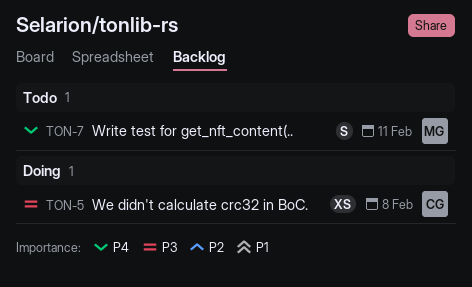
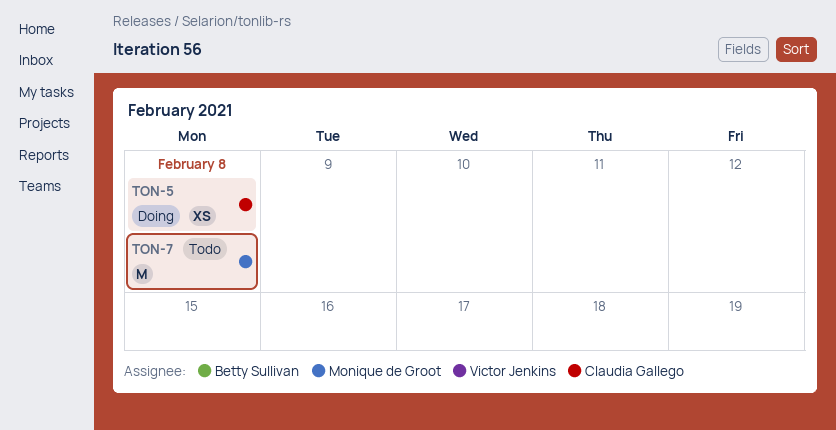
TON-7, estimate: S -> M
TON-7, due: Feb 11 -> Feb 8

